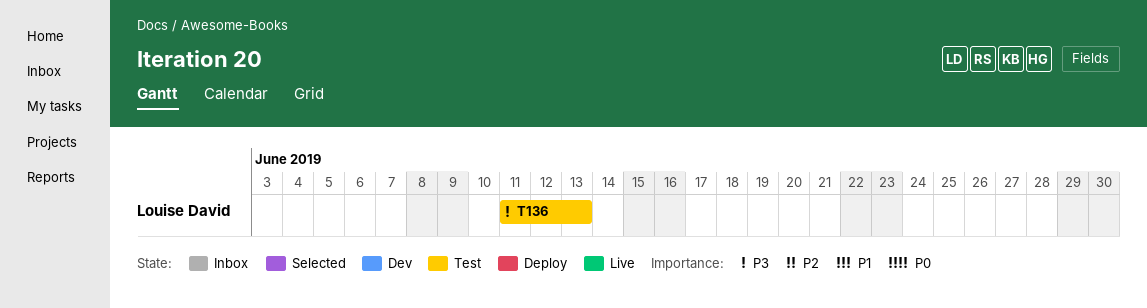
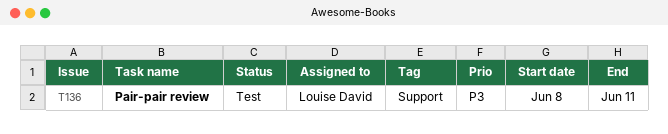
T136, start: Jun 11 -> Jun 8
T136, due: Jun 13 -> Jun 11

